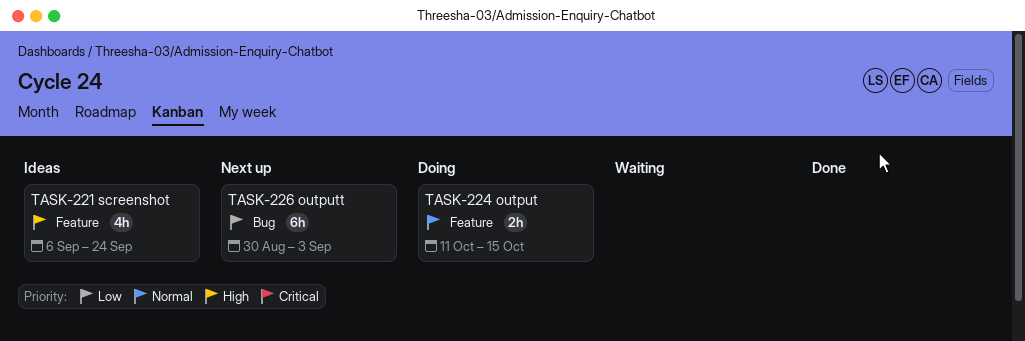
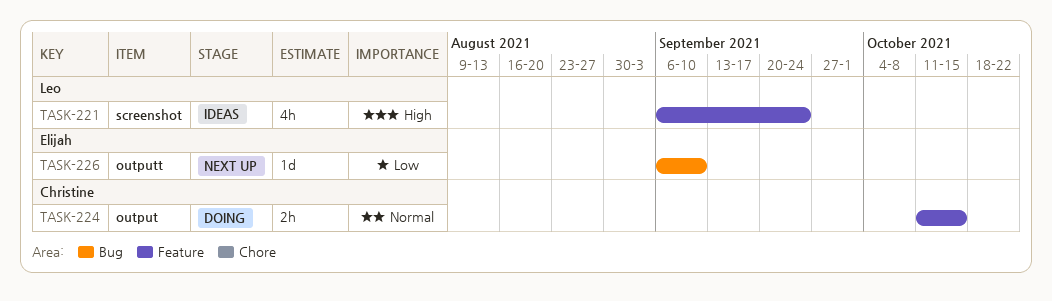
TASK-226, estimate: 6h -> 1d
TASK-226, start: Aug 30 -> Sep 6
TASK-226, due: Sep 3 -> Sep 10

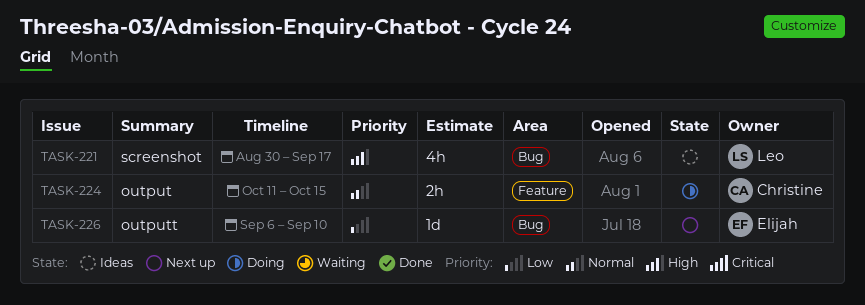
TASK-221, label: Feature -> Bug
TASK-221, start: Sep 6 -> Aug 30
TASK-221, due: Sep 24 -> Sep 17

